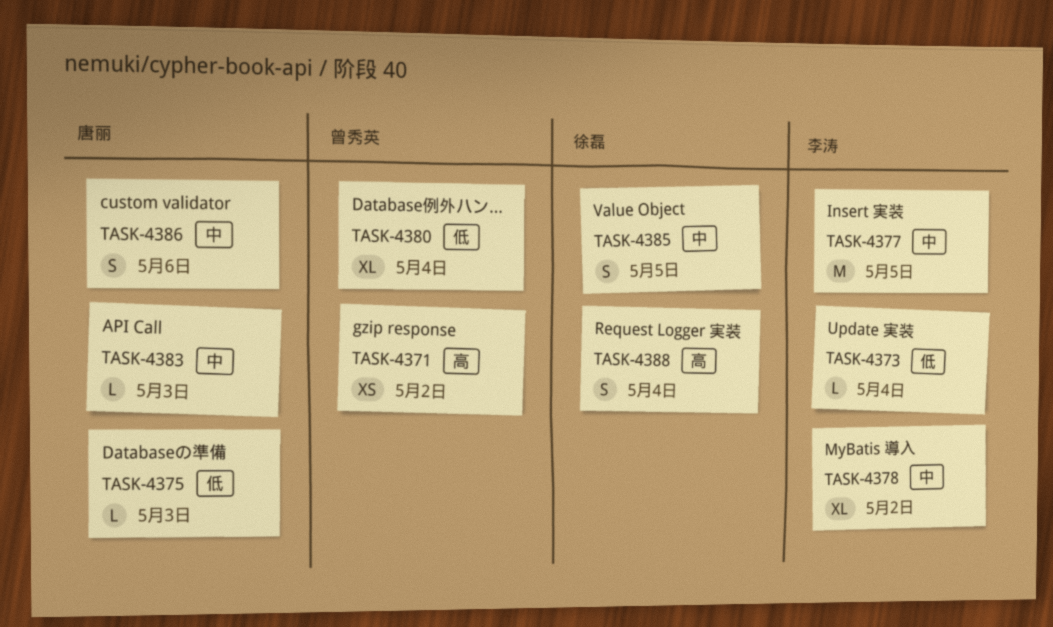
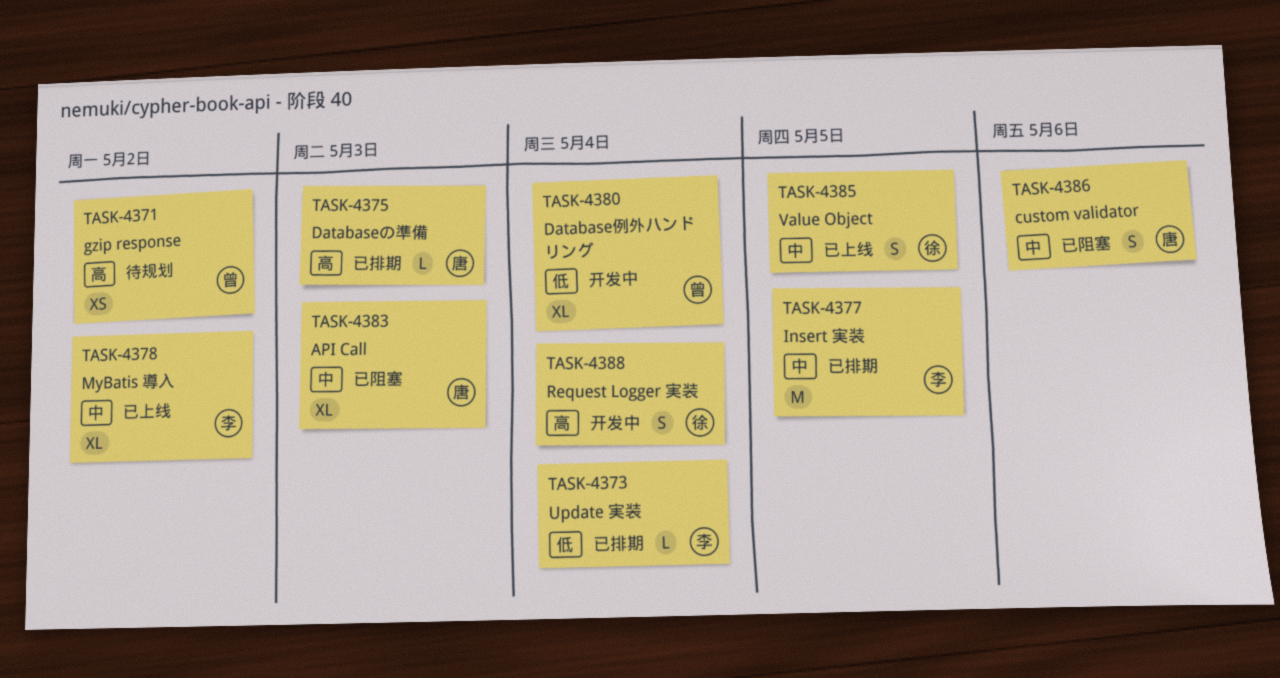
TASK-4375, priority: 低 -> 高
TASK-4383, estimate: L -> XL

